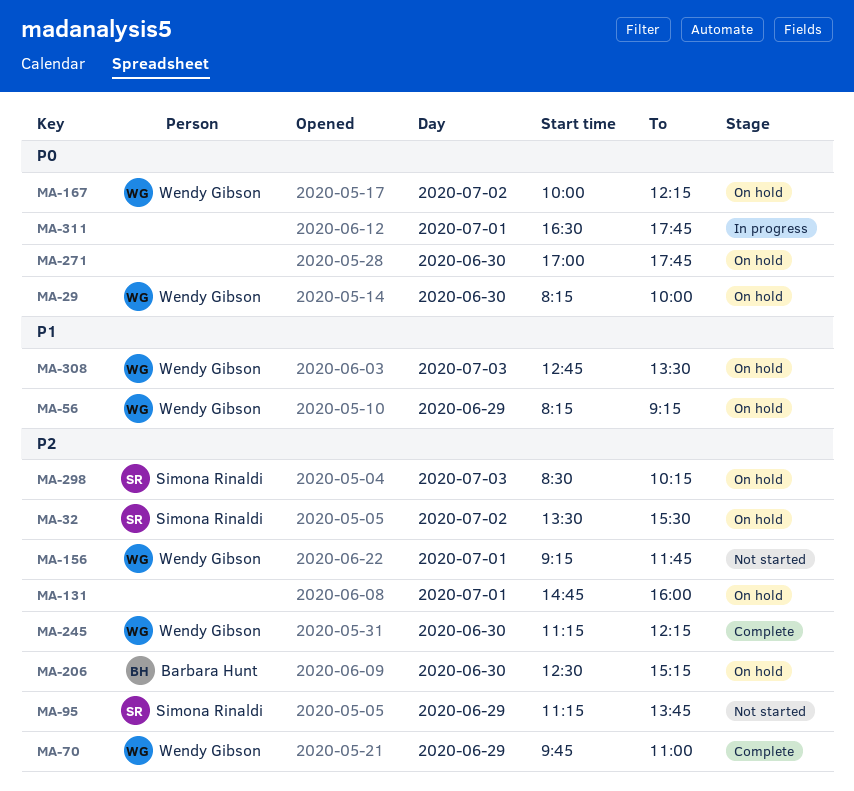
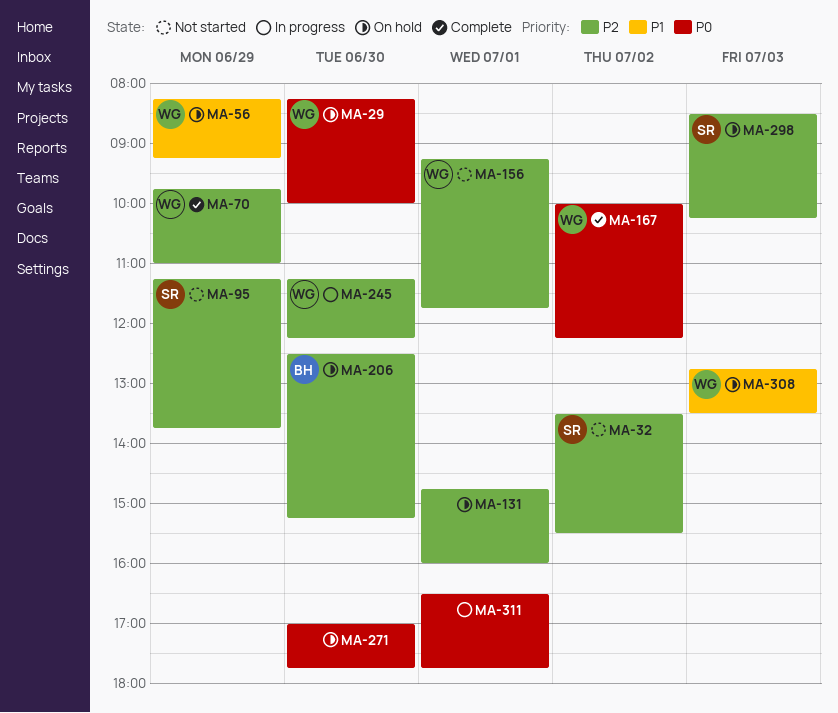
MA-32, status: On hold -> Not started
MA-167, status: On hold -> Complete
MA-245, status: Complete -> In progress

